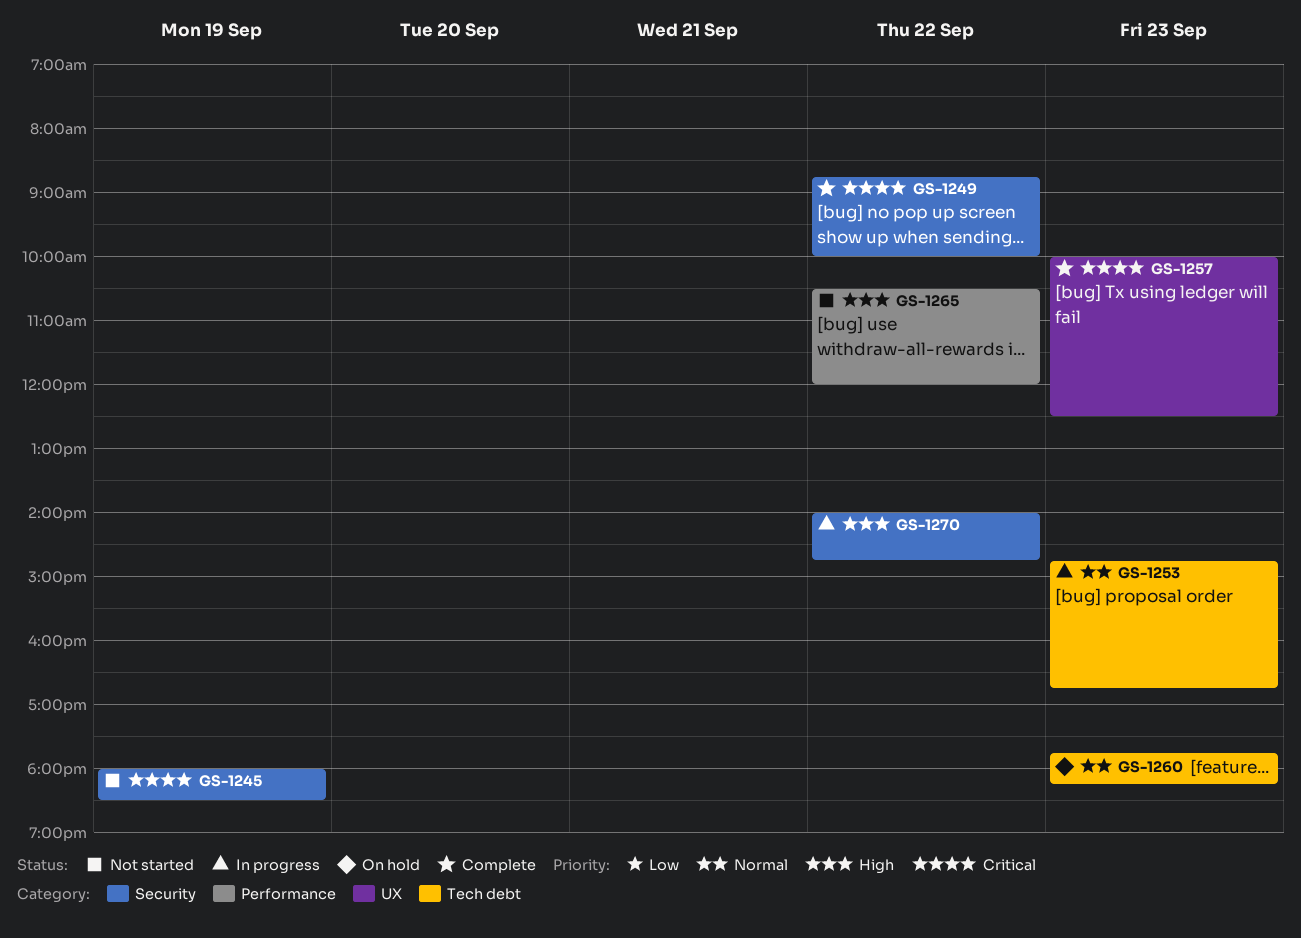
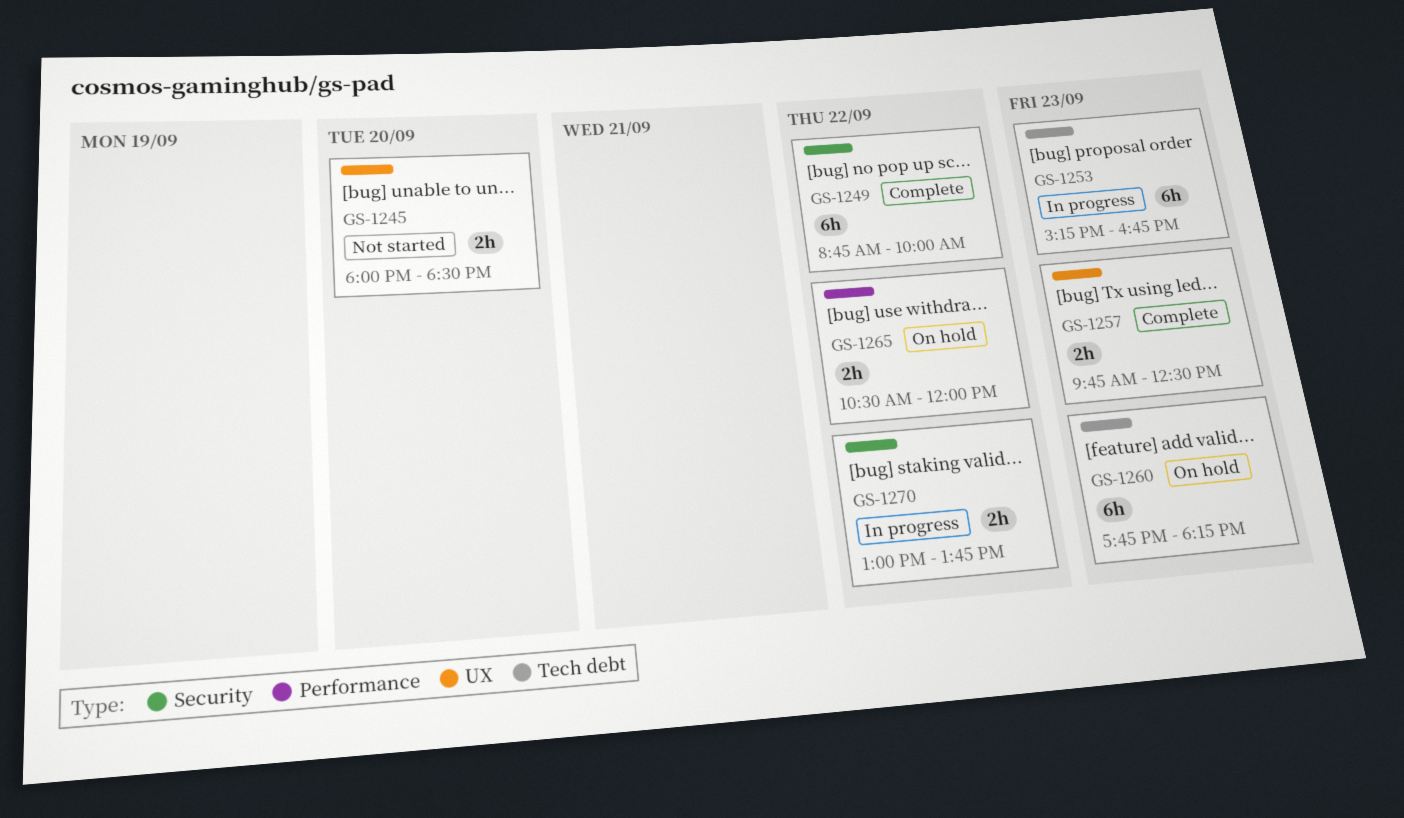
GS-1245, label: Security -> UX
GS-1245, day: Sep 19 -> Sep 20
GS-1253, begins: 14:45 -> 15:15
GS-1257, begins: 10:00 -> 09:45
GS-1265, status: Not started -> On hold
GS-1270, begins: 14:00 -> 13:00
GS-1270, ends: 14:45 -> 13:45

